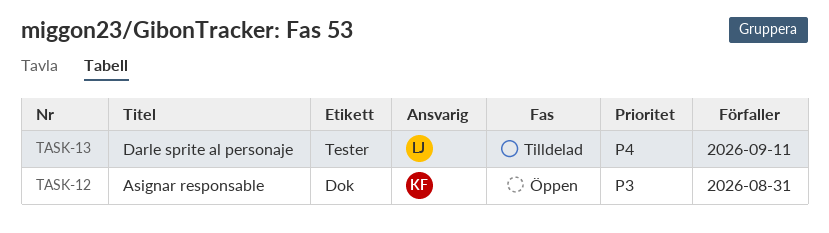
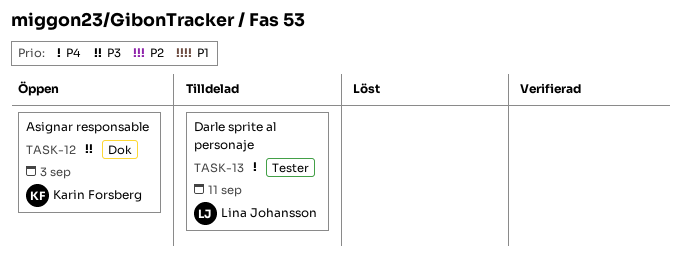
TASK-12, due: Aug 31 -> Sep 3

